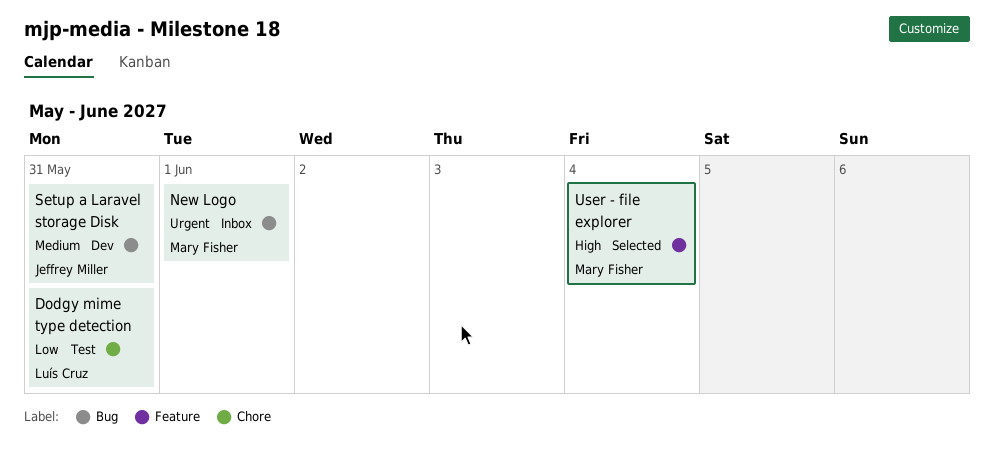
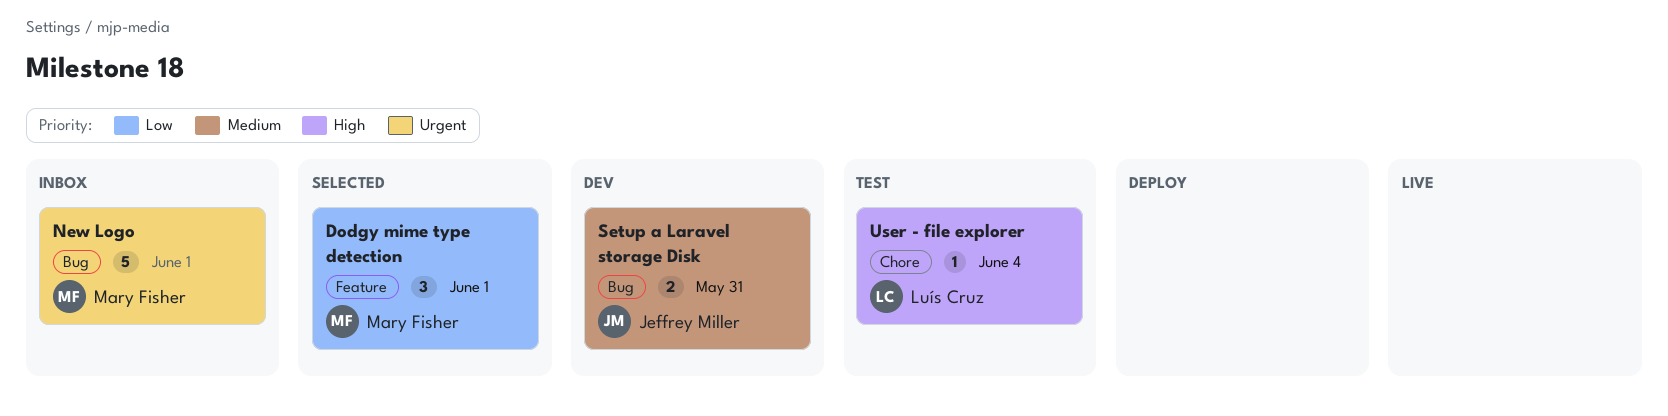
Dodgy mime type detection, status: Test -> Selected
Dodgy mime type detection, owner: Luís Cruz -> Mary Fisher
Dodgy mime type detection, label: Chore -> Feature
Dodgy mime type detection, due: May 31 -> Jun 1
User - file explorer, status: Selected -> Test
User - file explorer, owner: Mary Fisher -> Luís Cruz
User - file explorer, label: Feature -> Chore

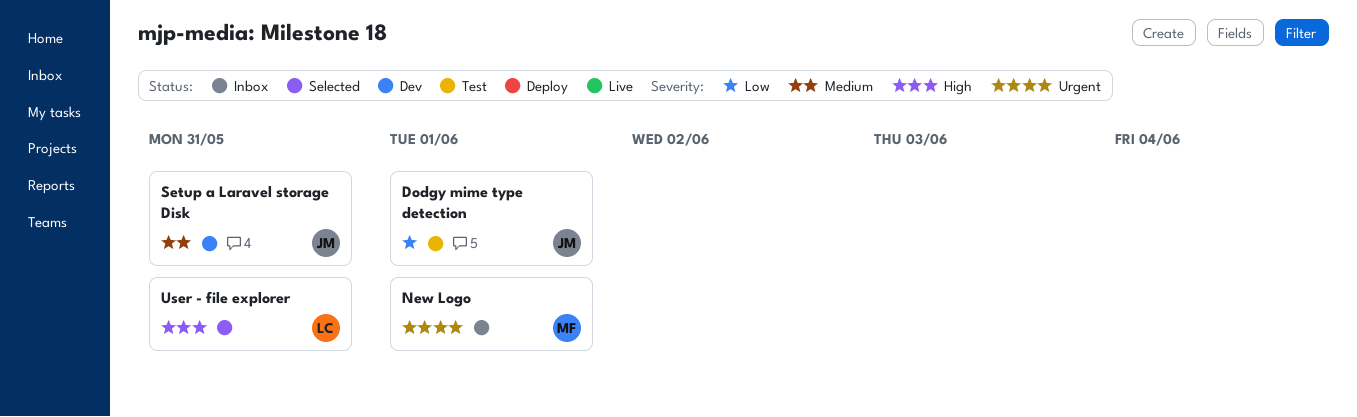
Dodgy mime type detection, status: Selected -> Test
Dodgy mime type detection, owner: Mary Fisher -> Jeffrey Miller
User - file explorer, status: Test -> Selected
User - file explorer, due: Jun 4 -> May 31

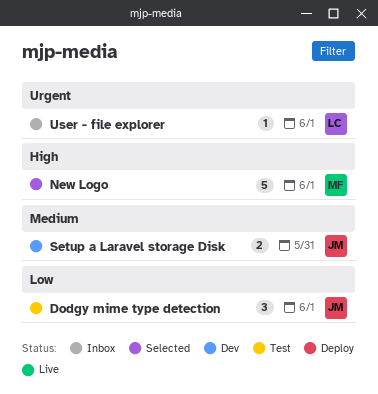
New Logo, status: Inbox -> Selected
New Logo, priority: Urgent -> High
User - file explorer, status: Selected -> Inbox
User - file explorer, priority: High -> Urgent
User - file explorer, due: May 31 -> Jun 1

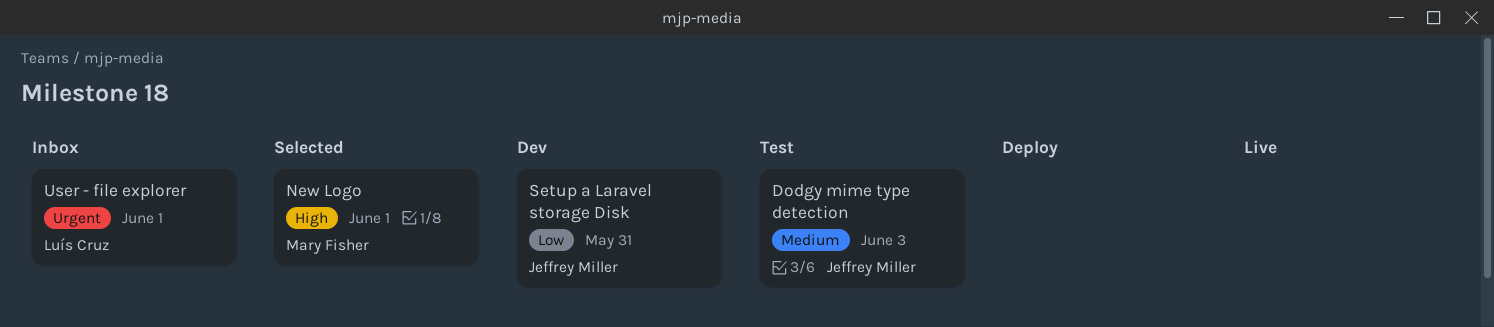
Dodgy mime type detection, priority: Low -> Medium
Dodgy mime type detection, due: Jun 1 -> Jun 3
Setup a Laravel storage Disk, priority: Medium -> Low

